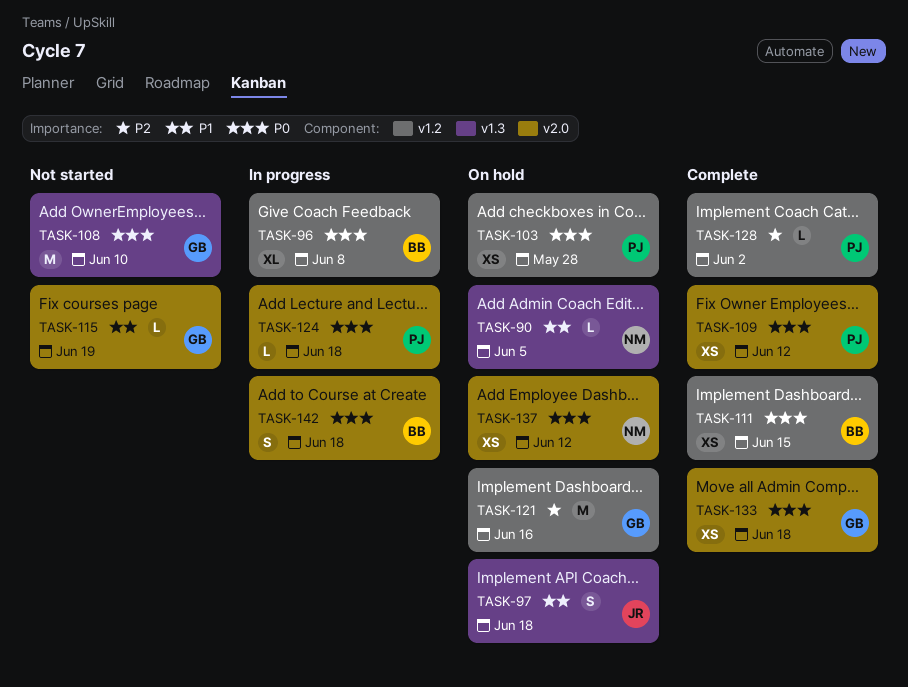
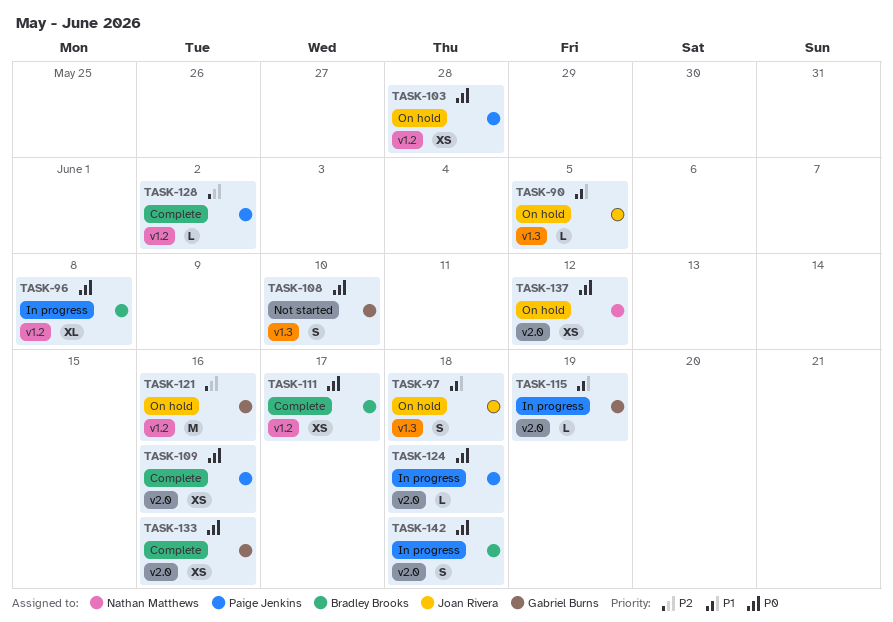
TASK-90, owner: Nathan Matthews -> Joan Rivera
TASK-108, estimate: M -> S
TASK-109, due: Jun 12 -> Jun 16
TASK-111, due: Jun 15 -> Jun 17
TASK-115, status: Not started -> In progress
TASK-133, due: Jun 18 -> Jun 16

